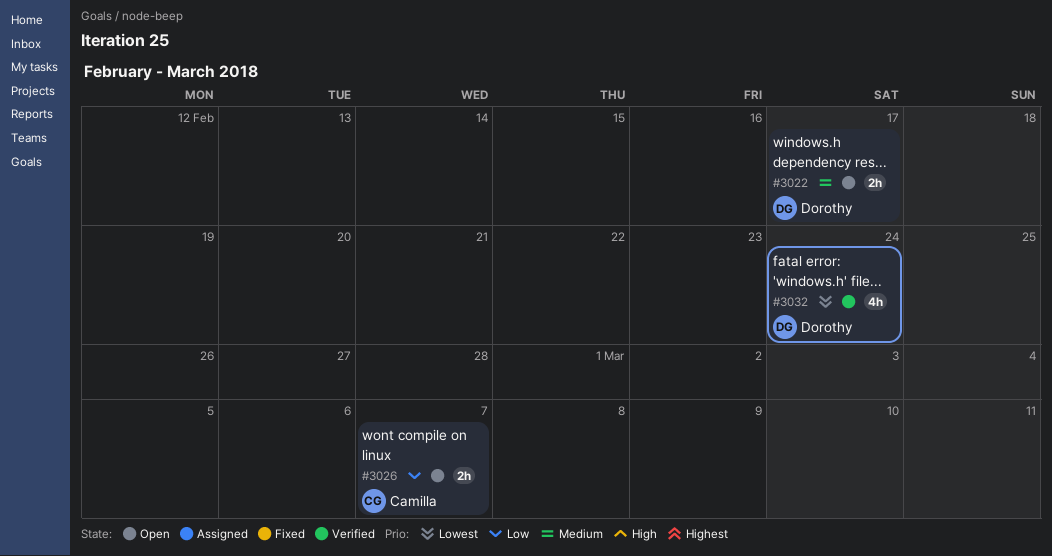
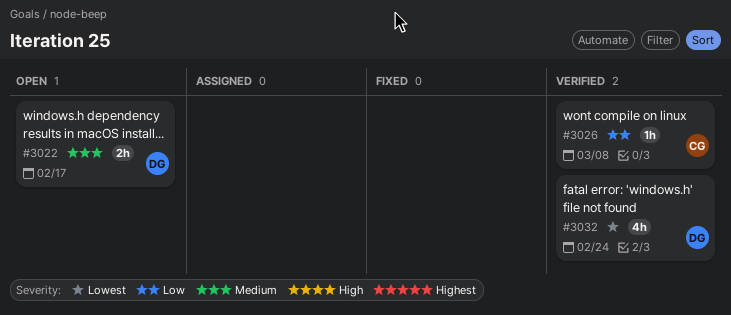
#3026, status: Open -> Verified
#3026, estimate: 2h -> 1h
#3026, due: Mar 7 -> Mar 8

